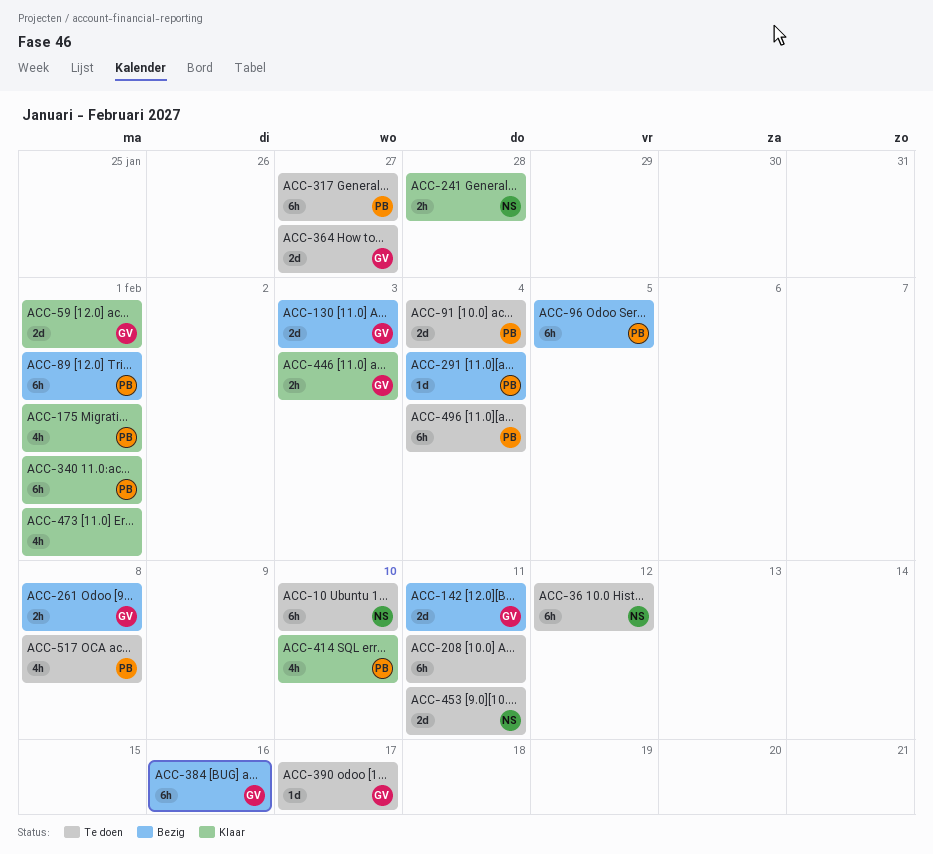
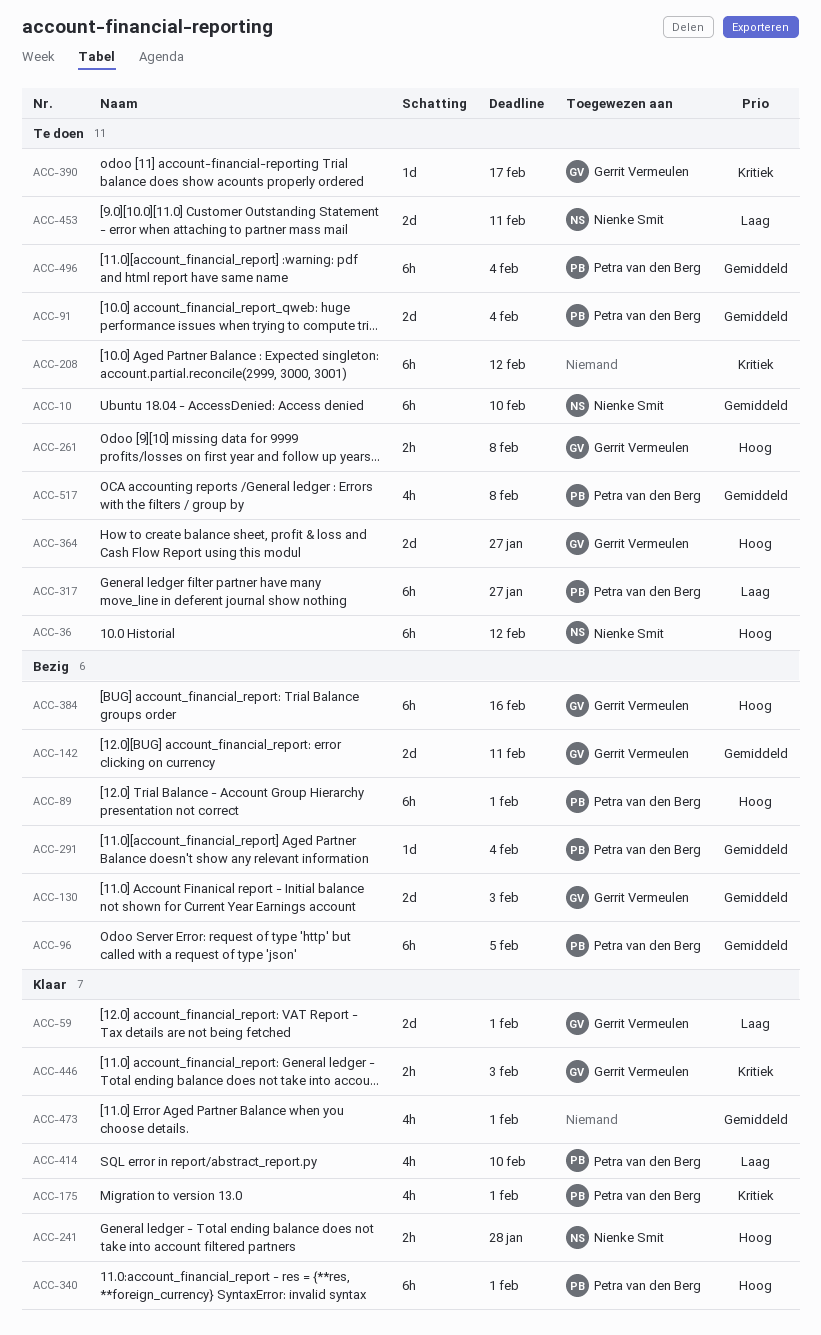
ACC-208, due: Feb 11 -> Feb 12
ACC-261, status: Bezig -> Te doen

